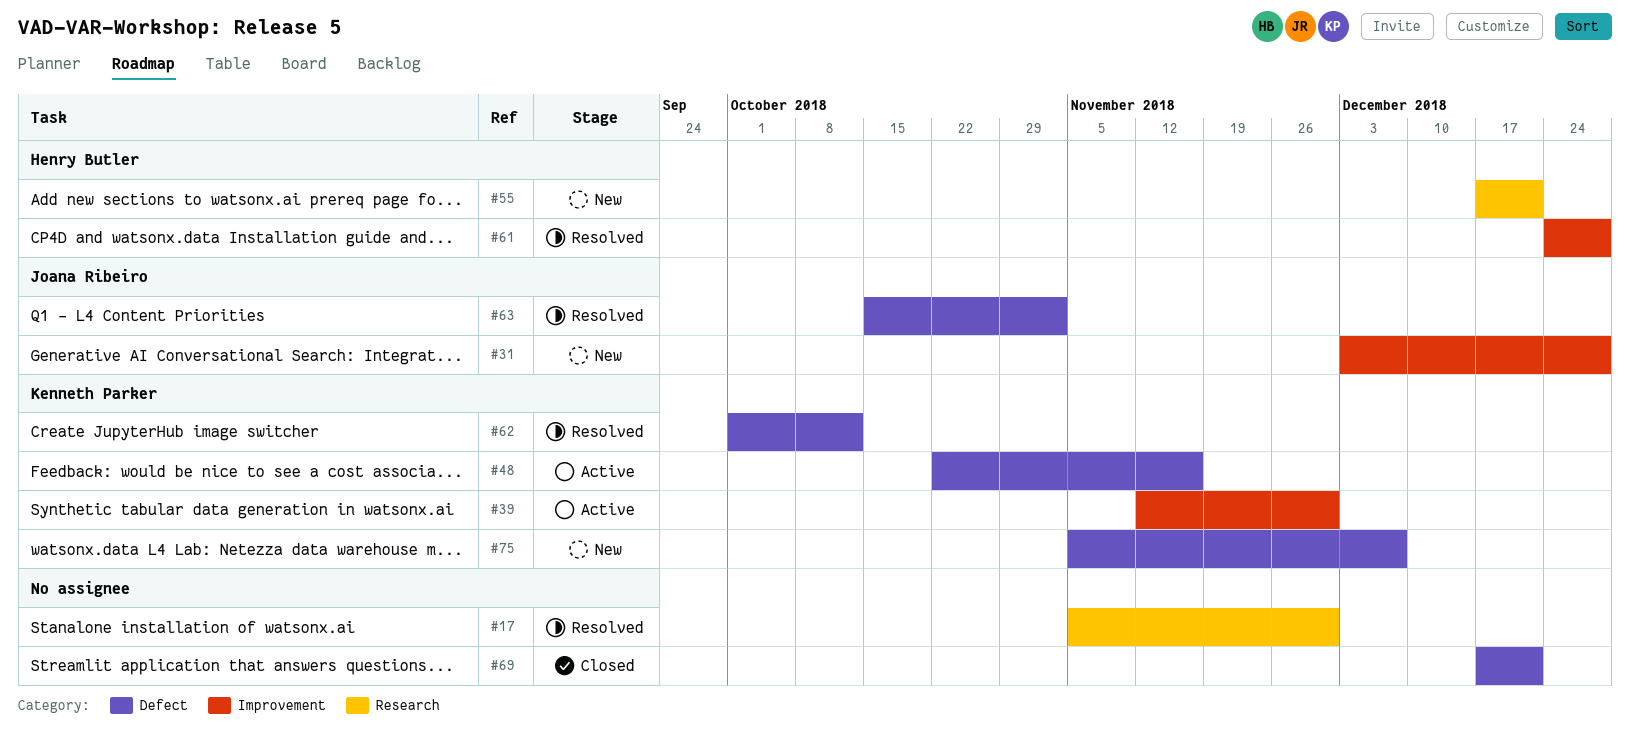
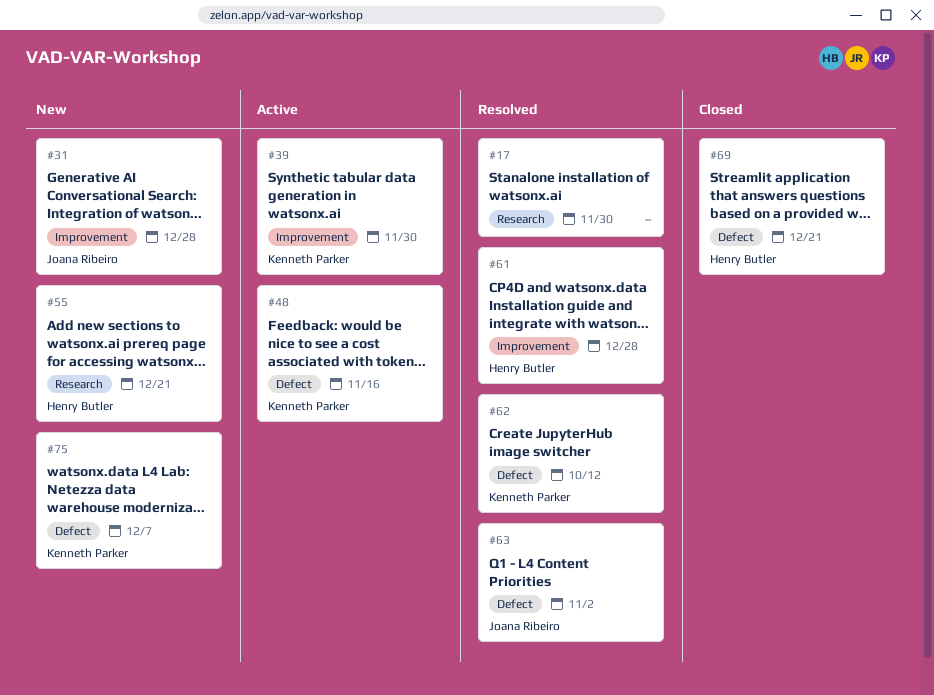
#69, owner: none -> Henry Butler

